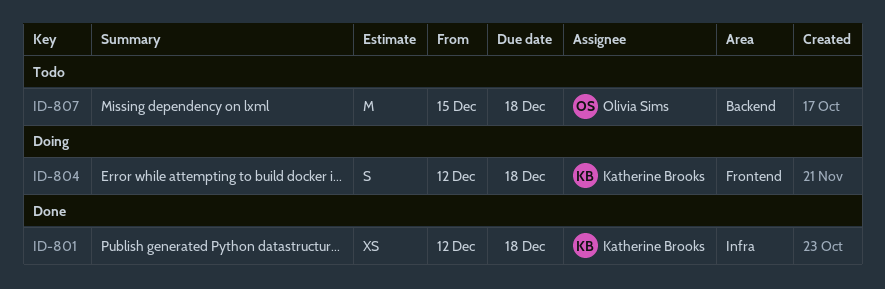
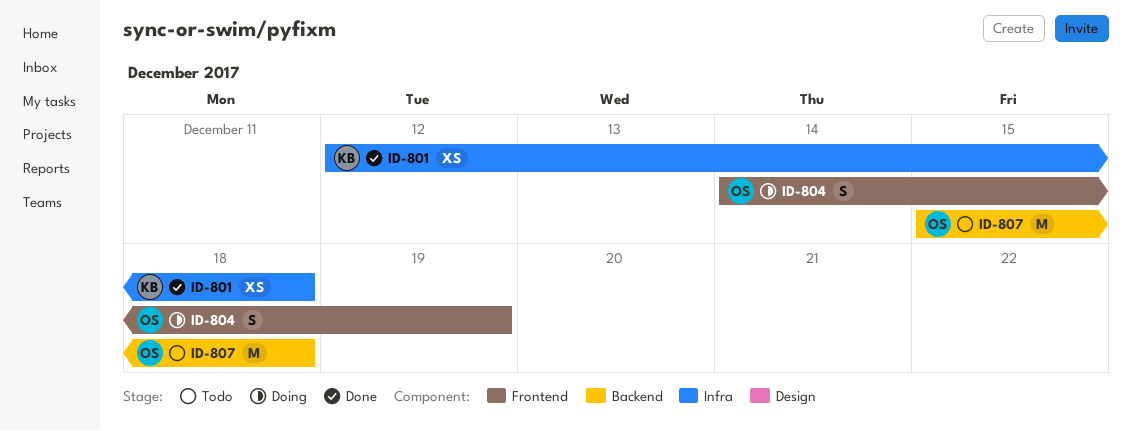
ID-804, owner: Katherine Brooks -> Olivia Sims
ID-804, start: Dec 12 -> Dec 14
ID-804, due: Dec 18 -> Dec 19

